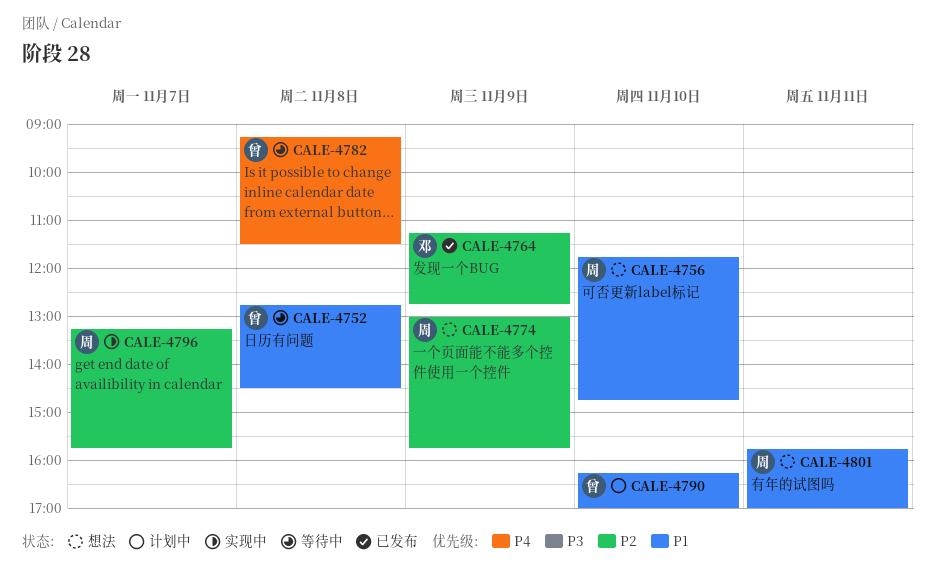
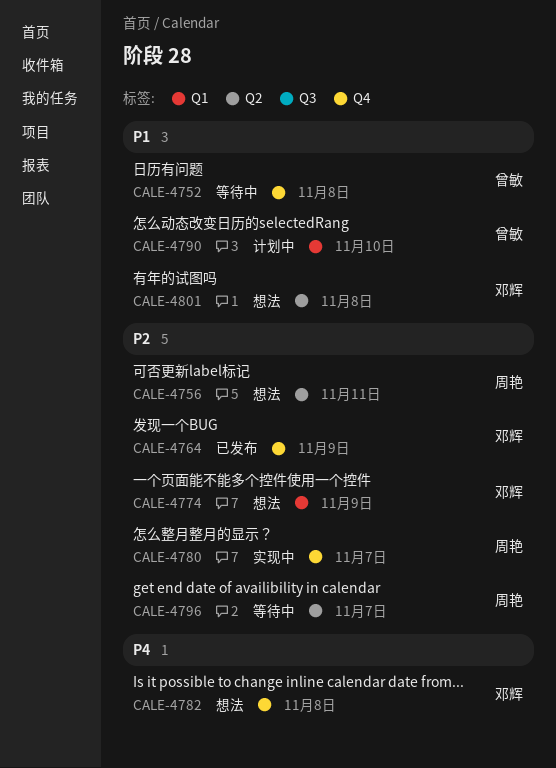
CALE-4756, priority: P1 -> P2
CALE-4756, day: Nov 10 -> Nov 11
CALE-4774, owner: 周艳 -> 邓辉
CALE-4780: none -> present
CALE-4782, status: 等待中 -> 想法
CALE-4782, owner: 曾敏 -> 邓辉
CALE-4796, status: 实现中 -> 等待中
CALE-4801, owner: 周艳 -> 邓辉
CALE-4801, day: Nov 11 -> Nov 8

